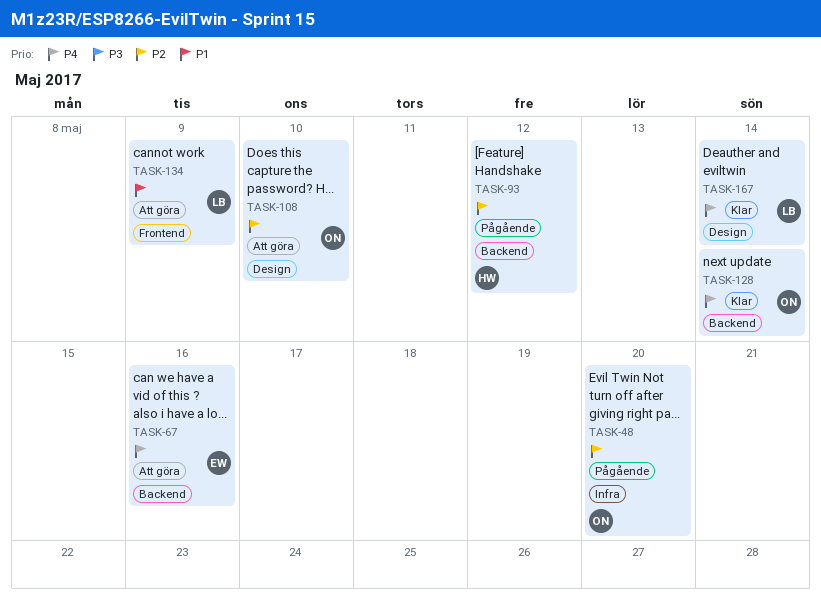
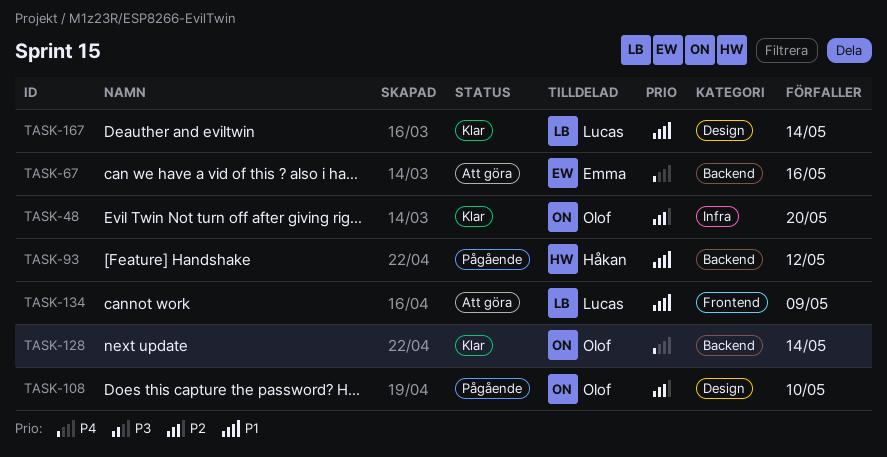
TASK-48, status: Pågående -> Klar
TASK-93, priority: P2 -> P1
TASK-108, status: Att göra -> Pågående
TASK-167, priority: P4 -> P1

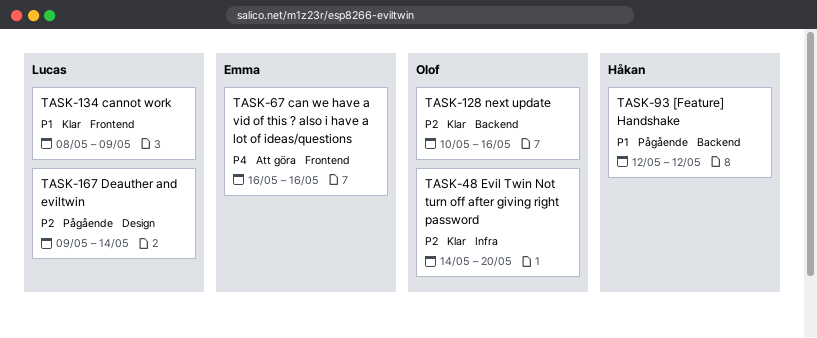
TASK-67, label: Backend -> Frontend
TASK-108: present -> none
TASK-128, priority: P4 -> P2
TASK-128, due: May 14 -> May 16
TASK-134, status: Att göra -> Klar
TASK-167, status: Klar -> Pågående
TASK-167, priority: P1 -> P2

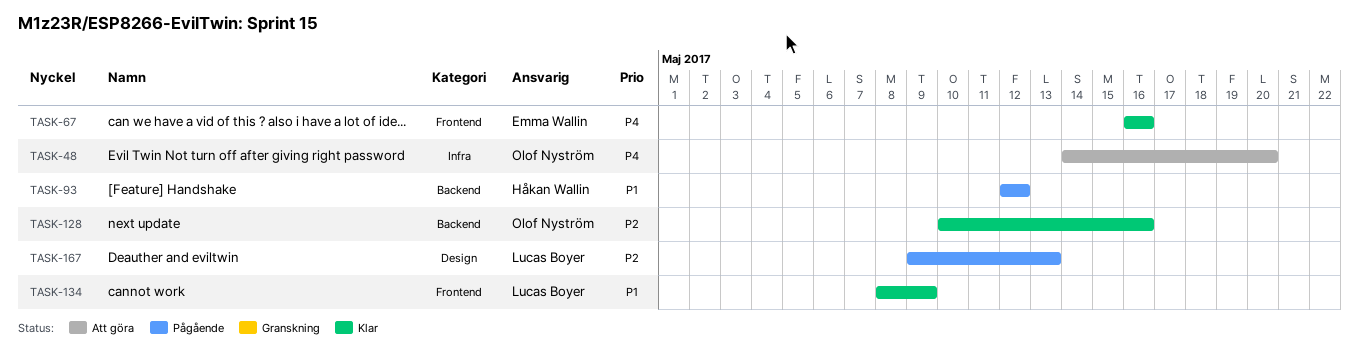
TASK-48, status: Klar -> Att göra
TASK-48, priority: P2 -> P4
TASK-67, status: Att göra -> Klar
TASK-167, due: May 14 -> May 13

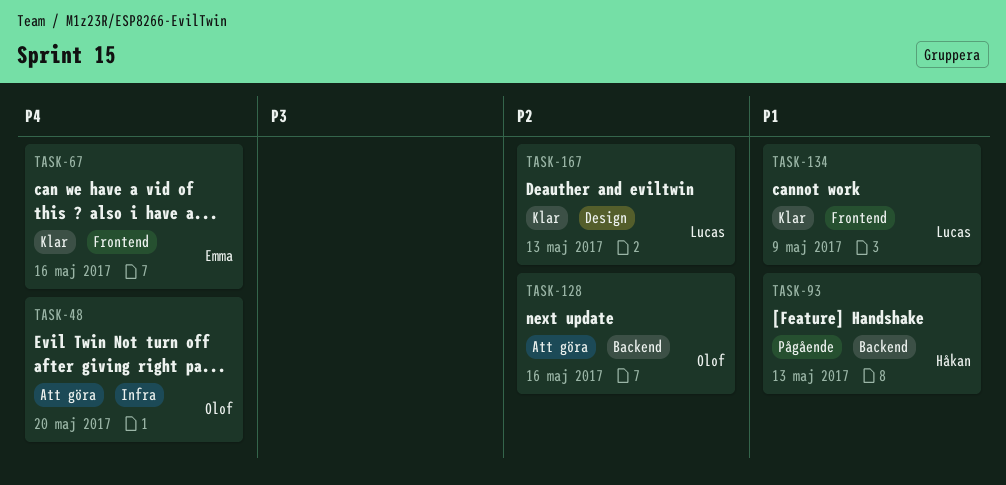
TASK-93, due: May 12 -> May 13
TASK-128, status: Klar -> Att göra
TASK-167, status: Pågående -> Klar

